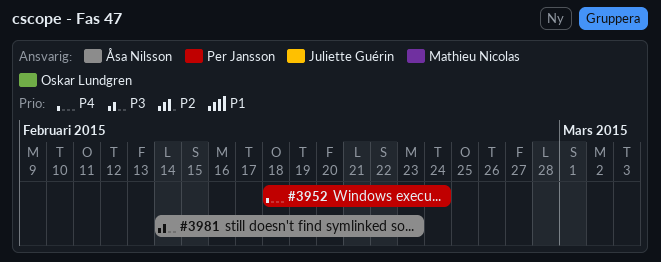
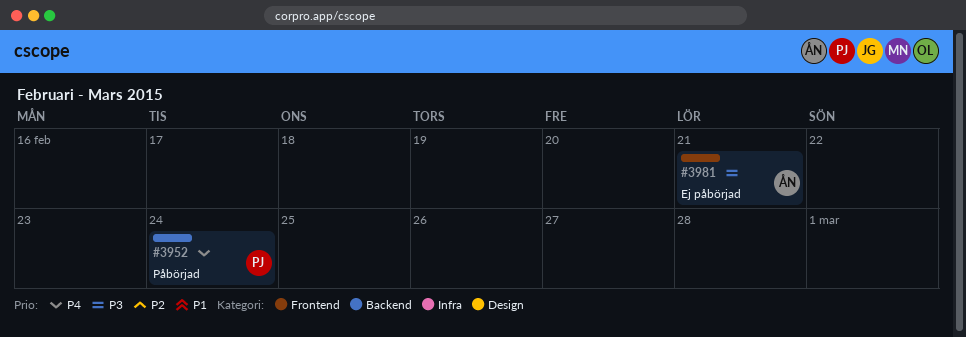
#3981, due: Feb 23 -> Feb 21

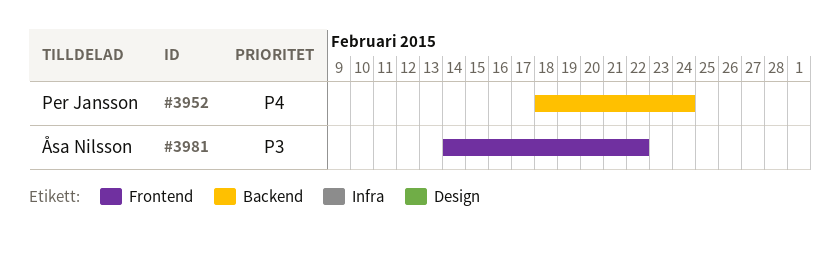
#3981, due: Feb 21 -> Feb 22

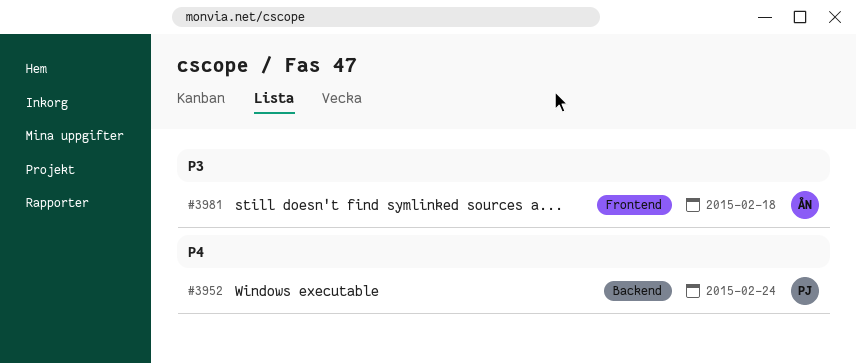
#3981, due: Feb 22 -> Feb 18

